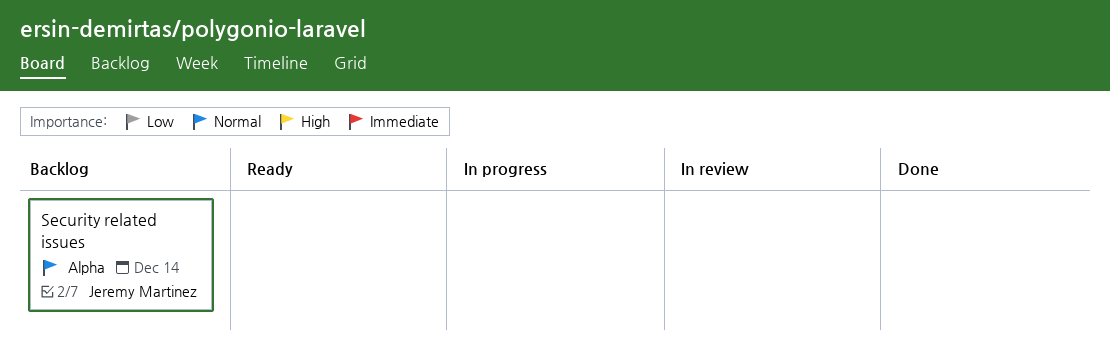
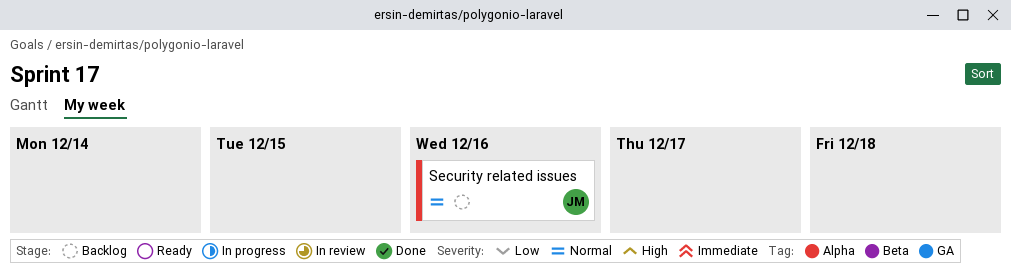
Security related issues, due: Dec 14 -> Dec 16

